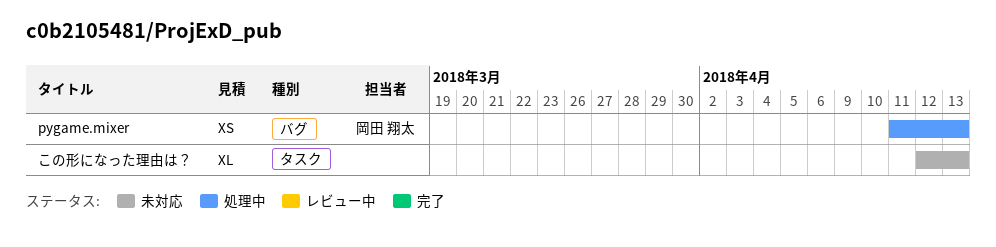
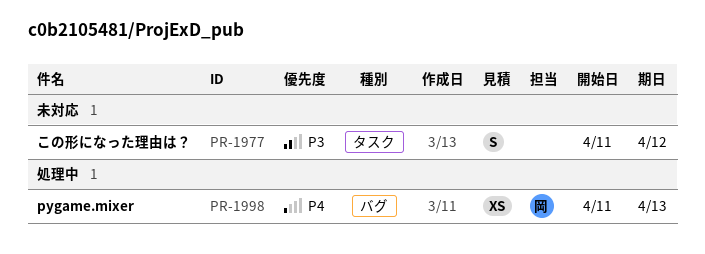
この形になった理由は？, estimate: XL -> S
この形になった理由は？, start: Apr 12 -> Apr 11
この形になった理由は？, due: Apr 13 -> Apr 12

